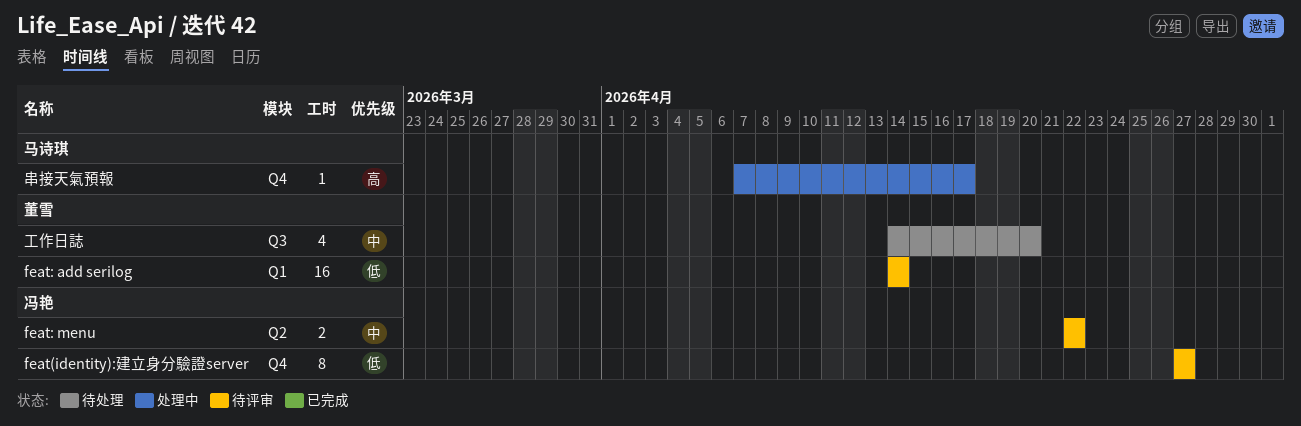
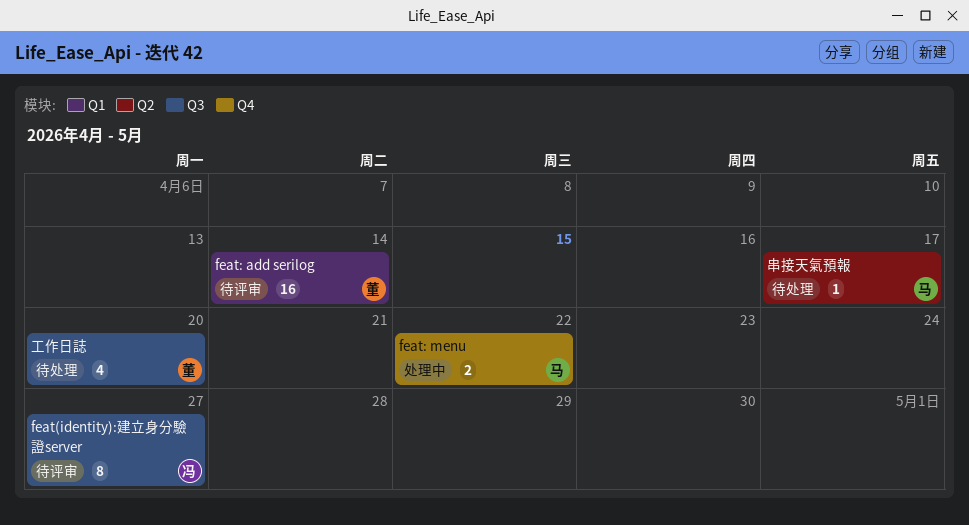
feat(identity):建立身分驗證server, label: Q4 -> Q3
feat: menu, status: 待评审 -> 处理中
feat: menu, owner: 冯艳 -> 马诗琪
feat: menu, label: Q2 -> Q4
串接天氣預報, status: 处理中 -> 待处理
串接天氣預報, label: Q4 -> Q2

